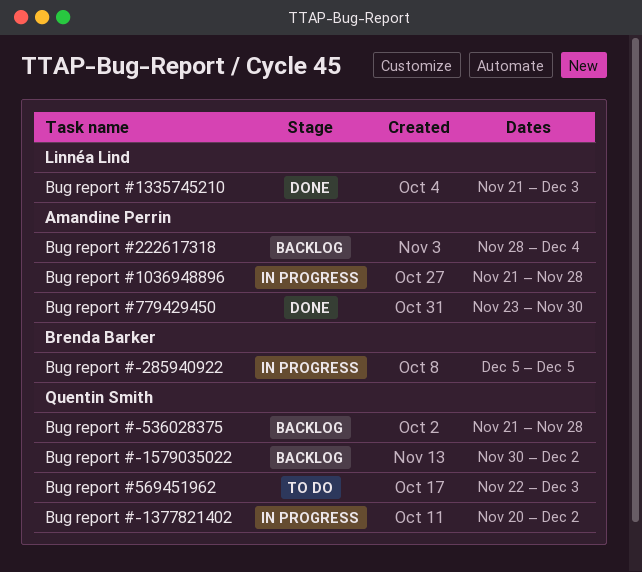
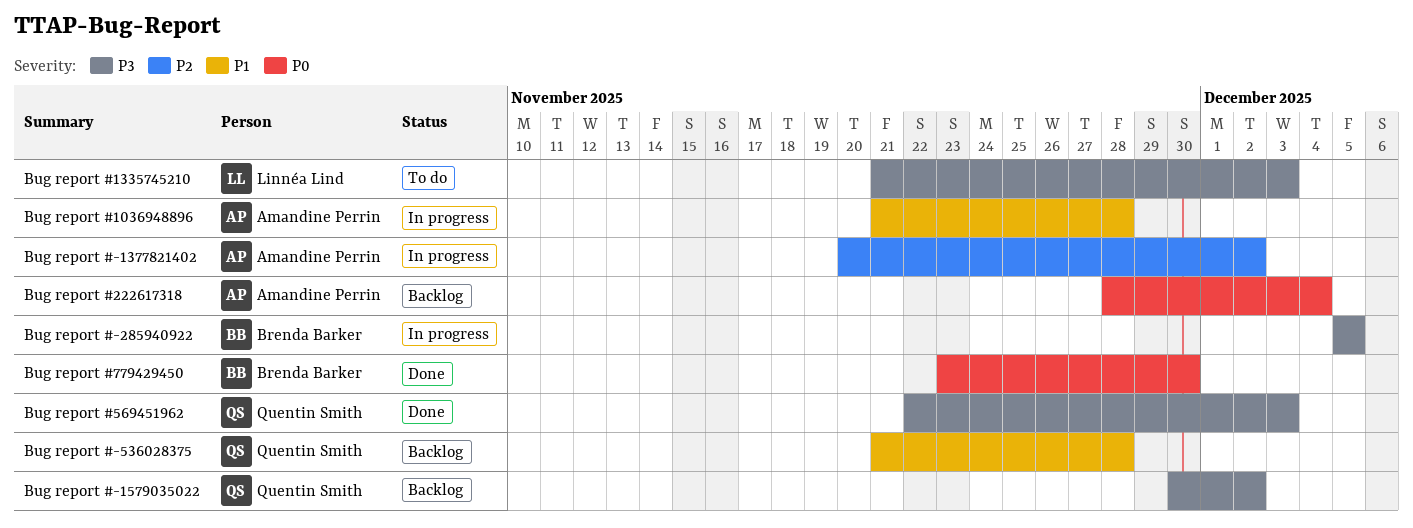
Bug report #-1377821402, owner: Quentin Smith -> Amandine Perrin
Bug report #1335745210, status: Done -> To do
Bug report #569451962, status: To do -> Done
Bug report #779429450, owner: Amandine Perrin -> Brenda Barker

